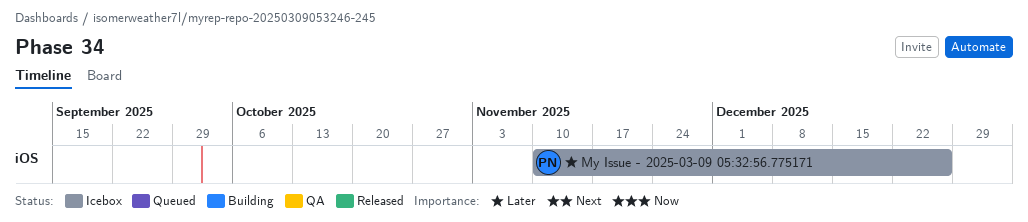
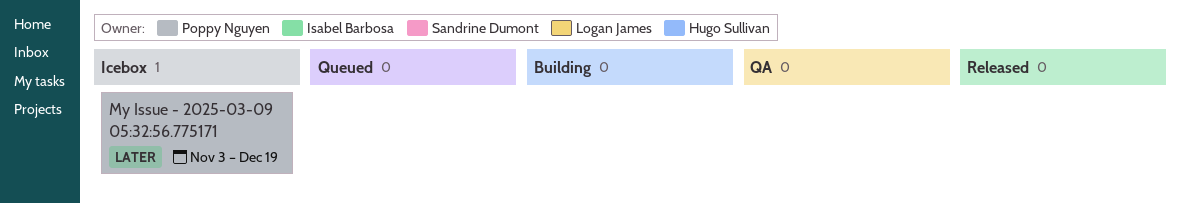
My Issue - 2025-03-09 05:32:56.775171, start: Nov 10 -> Nov 3
My Issue - 2025-03-09 05:32:56.775171, due: Dec 26 -> Dec 19

